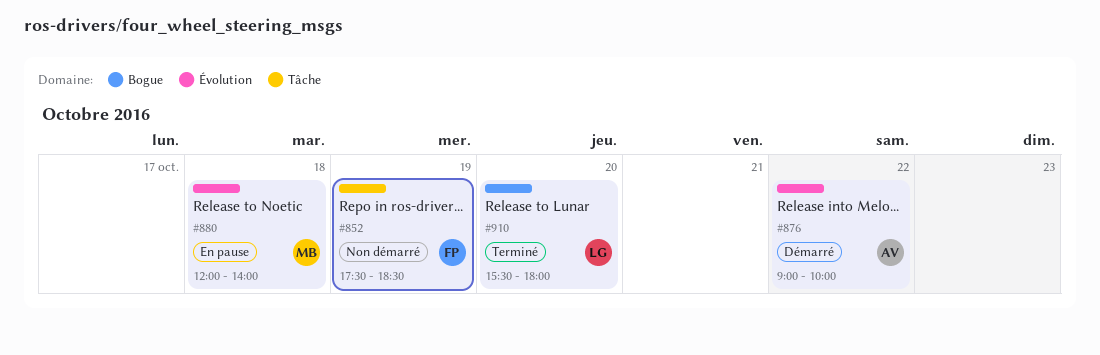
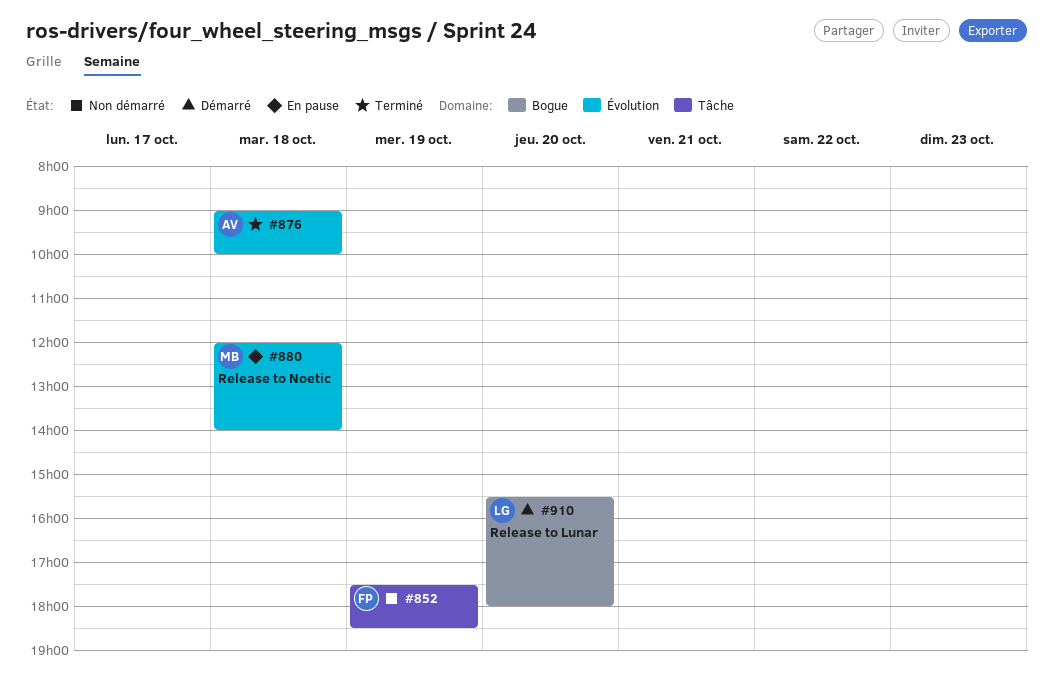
#876, status: Démarré -> Terminé
#876, day: Oct 22 -> Oct 18
#910, status: Terminé -> Démarré

